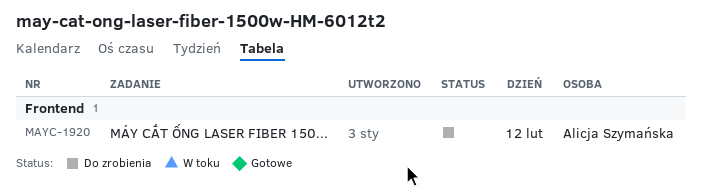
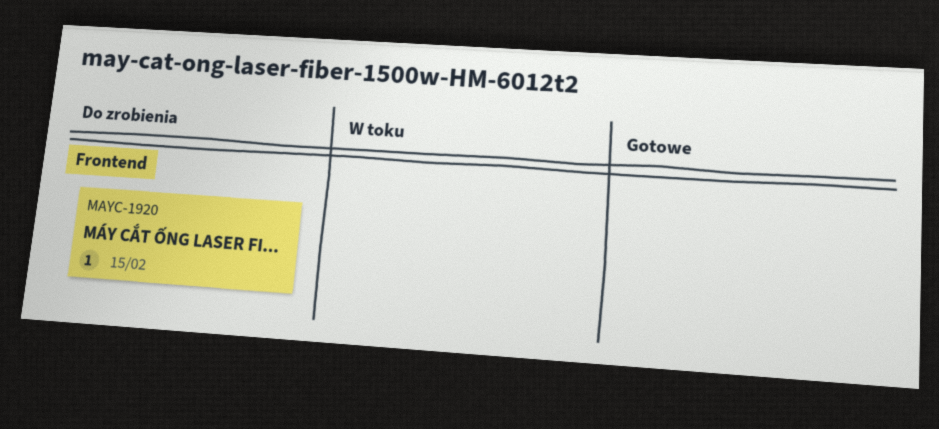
MAYC-1920, day: Feb 12 -> Feb 15

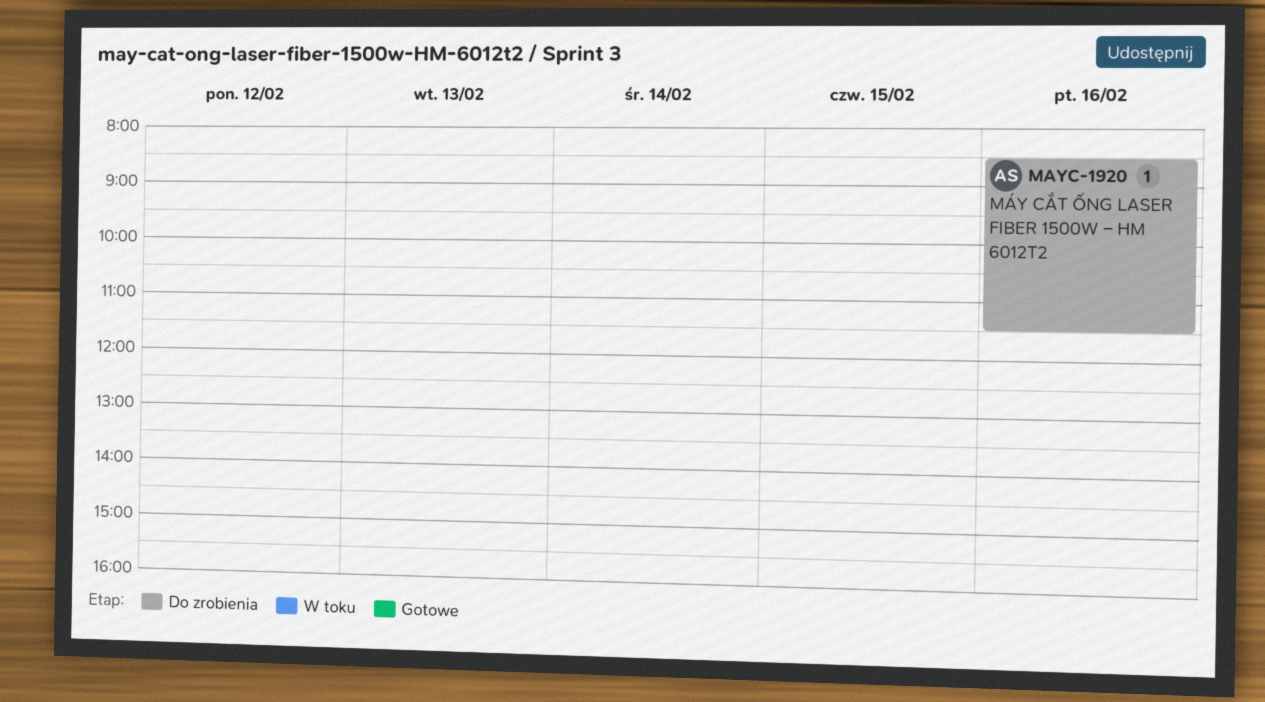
MAYC-1920, day: Feb 15 -> Feb 16

